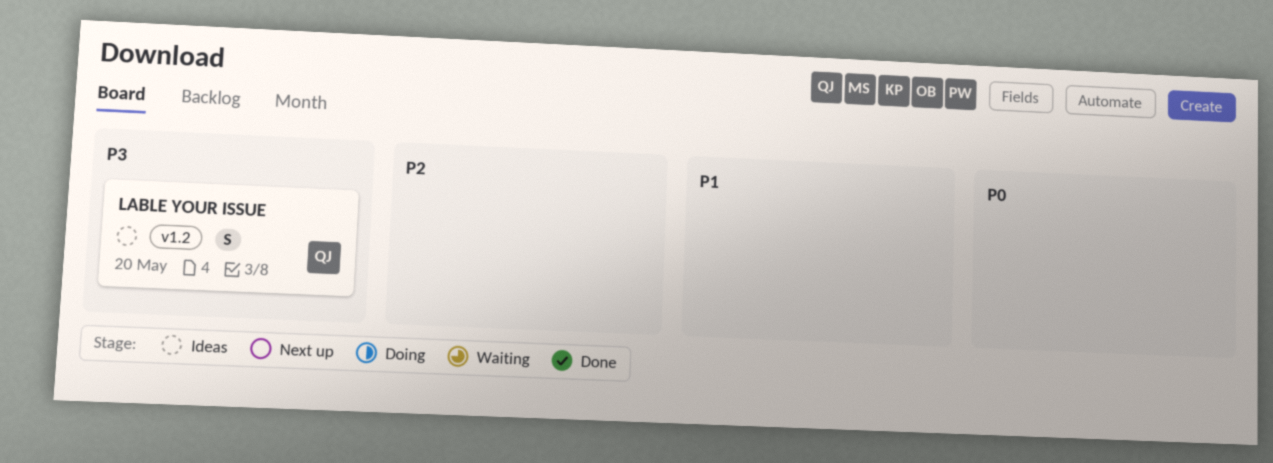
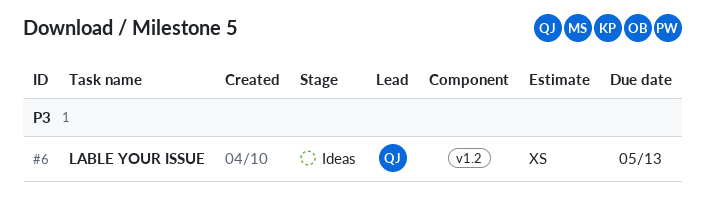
LABLE YOUR ISSUE, estimate: S -> XS
LABLE YOUR ISSUE, due: May 20 -> May 13

